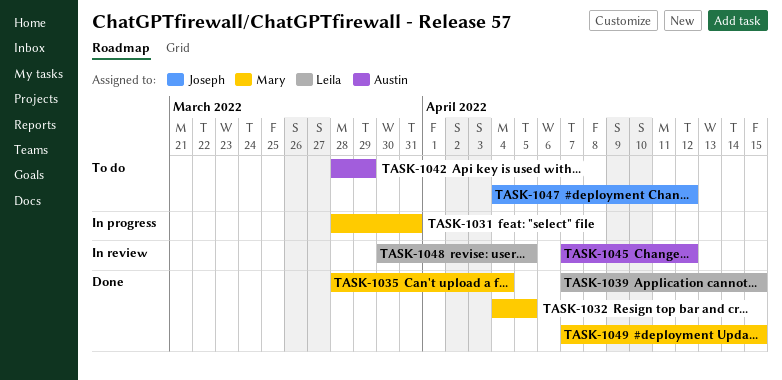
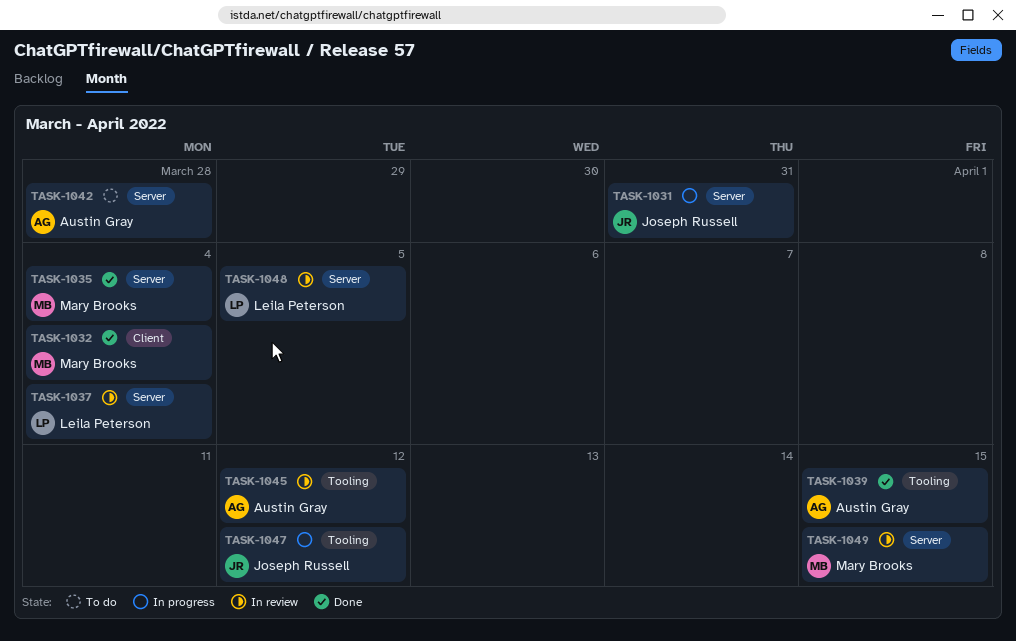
TASK-1031, owner: Mary Brooks -> Joseph Russell
TASK-1032, due: Apr 5 -> Apr 4
TASK-1037: none -> present
TASK-1039, owner: Leila Peterson -> Austin Gray
TASK-1042, due: Mar 29 -> Mar 28
TASK-1047, status: To do -> In progress
TASK-1049, status: Done -> In review

